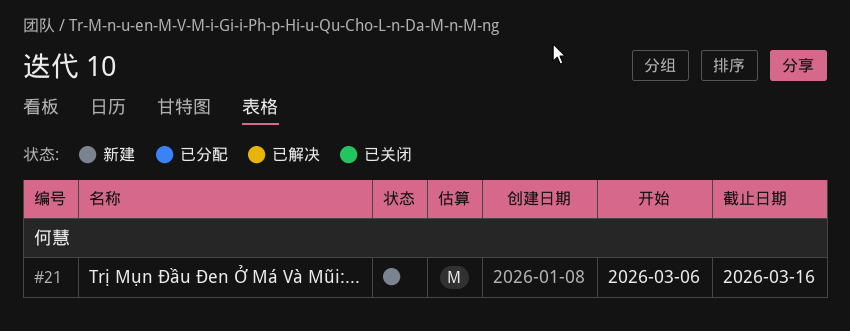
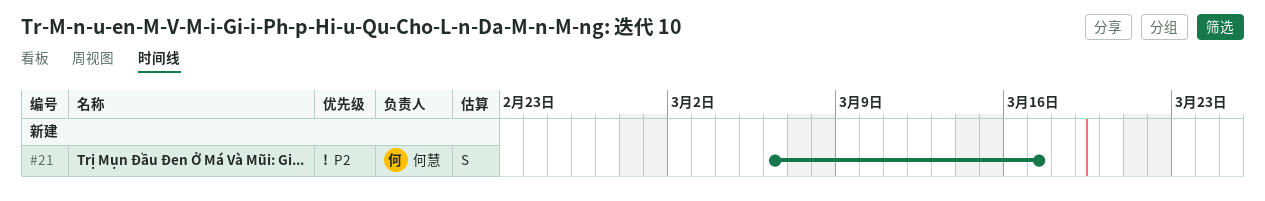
#21, estimate: M -> S
#21, due: Mar 16 -> Mar 17

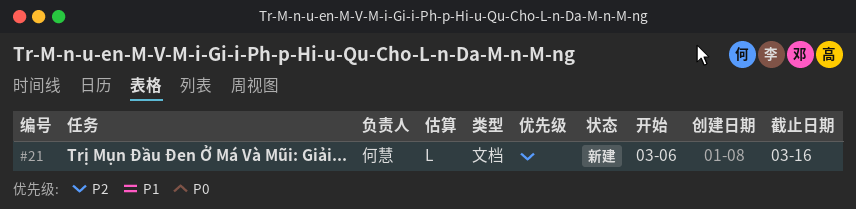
#21, estimate: S -> L
#21, due: Mar 17 -> Mar 16

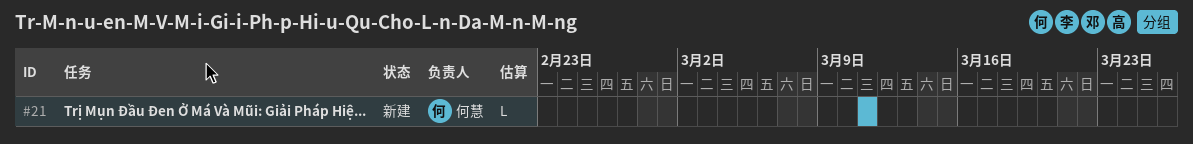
#21, start: Mar 6 -> Mar 11
#21, due: Mar 16 -> Mar 11

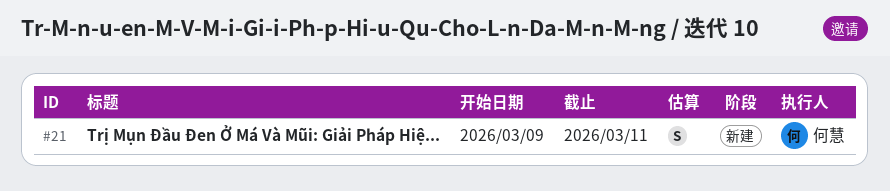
#21, estimate: L -> S
#21, start: Mar 11 -> Mar 9

